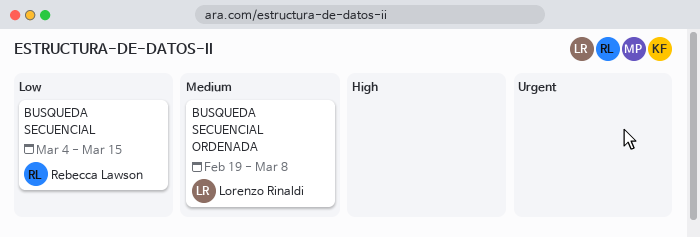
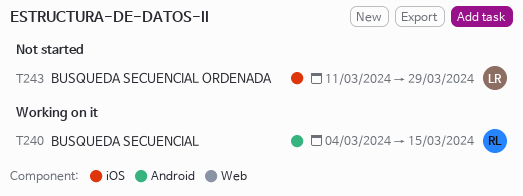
BUSQUEDA SECUENCIAL ORDENADA, start: Feb 19 -> Mar 11
BUSQUEDA SECUENCIAL ORDENADA, due: Mar 8 -> Mar 29

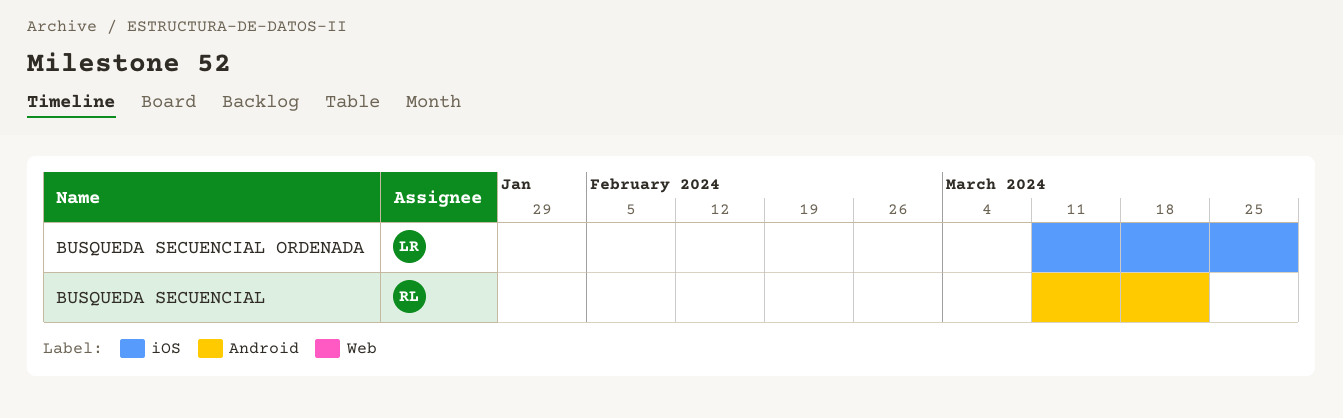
BUSQUEDA SECUENCIAL, start: Mar 4 -> Mar 11
BUSQUEDA SECUENCIAL, due: Mar 15 -> Mar 22

